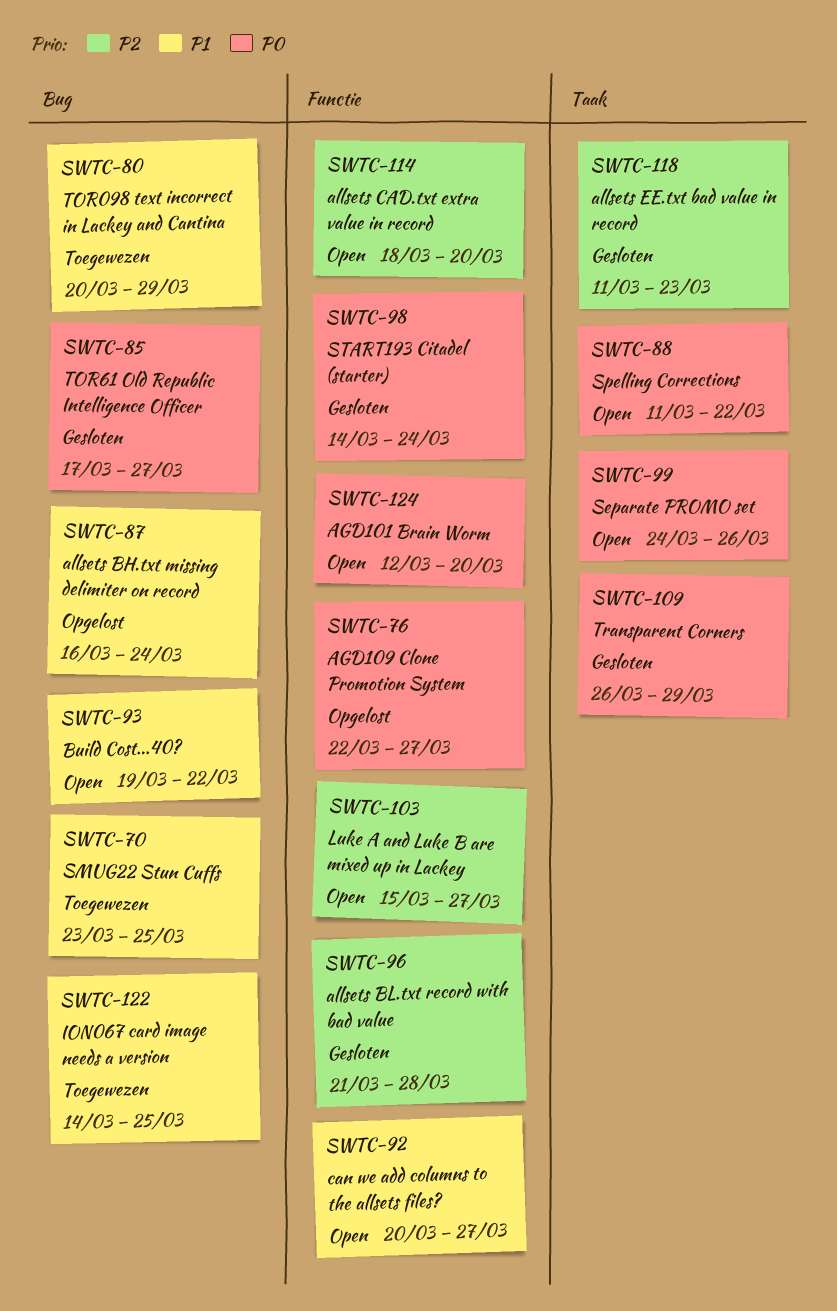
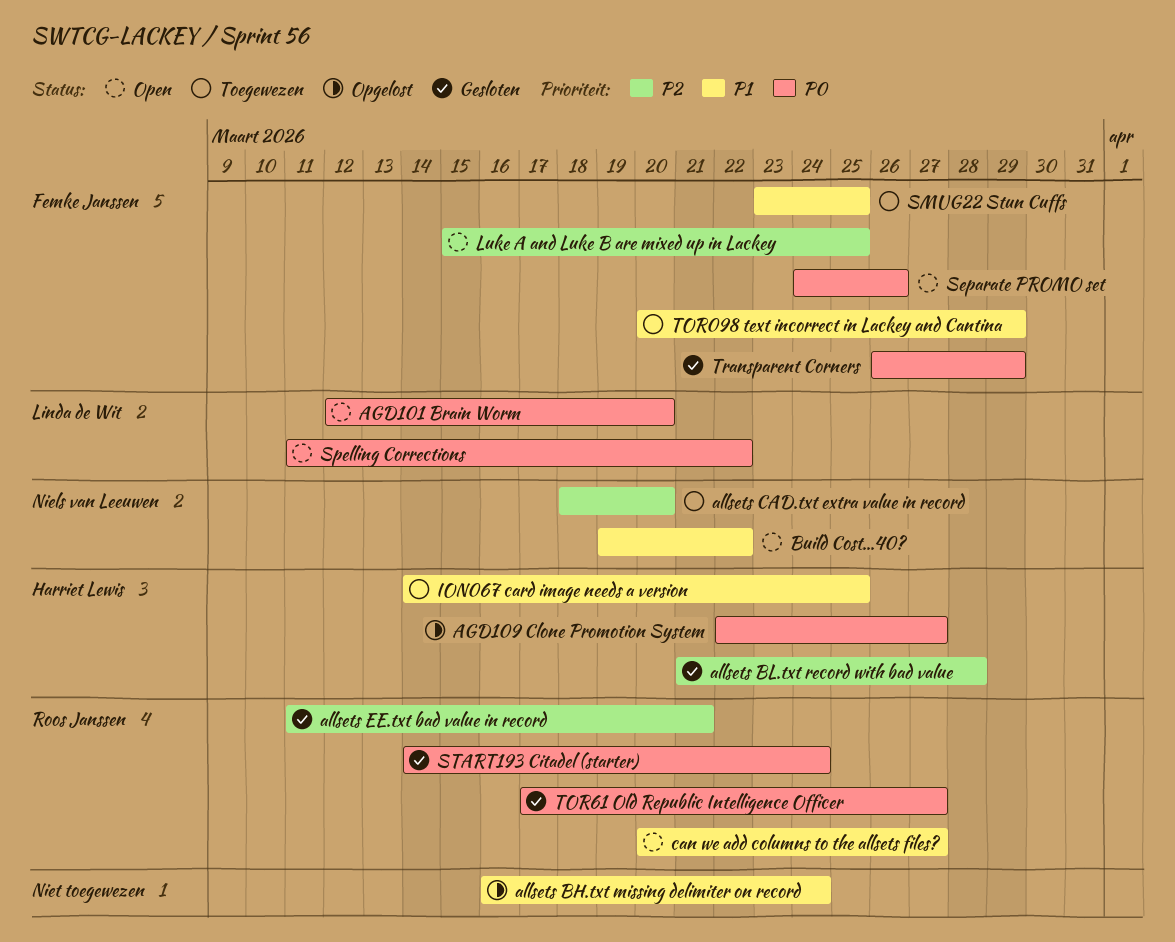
allsets CAD.txt extra value in record, status: Open -> Toegewezen
allsets EE.txt bad value in record, due: Mar 23 -> Mar 21
Luke A and Luke B are mixed up in Lackey, due: Mar 27 -> Mar 25

